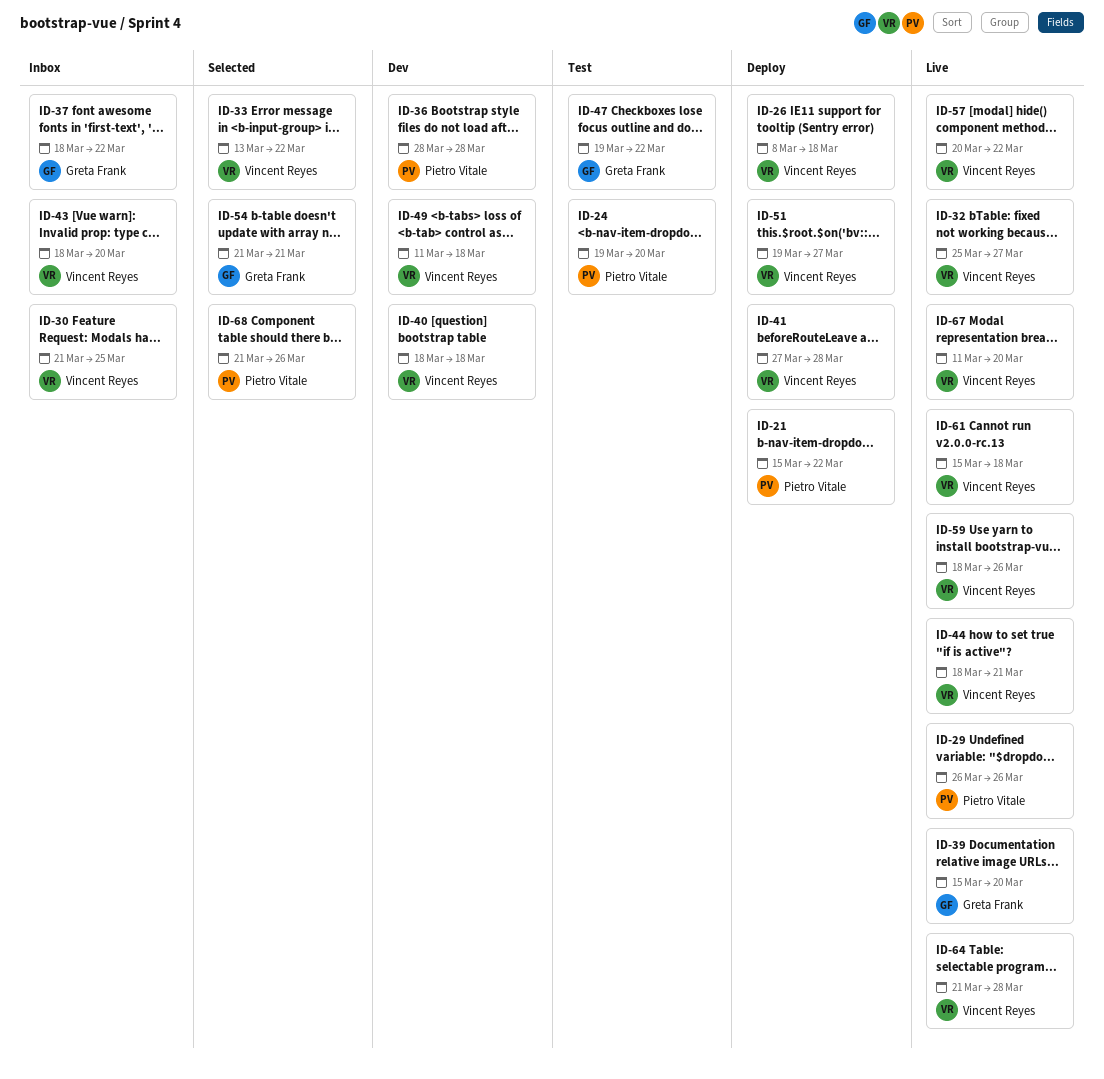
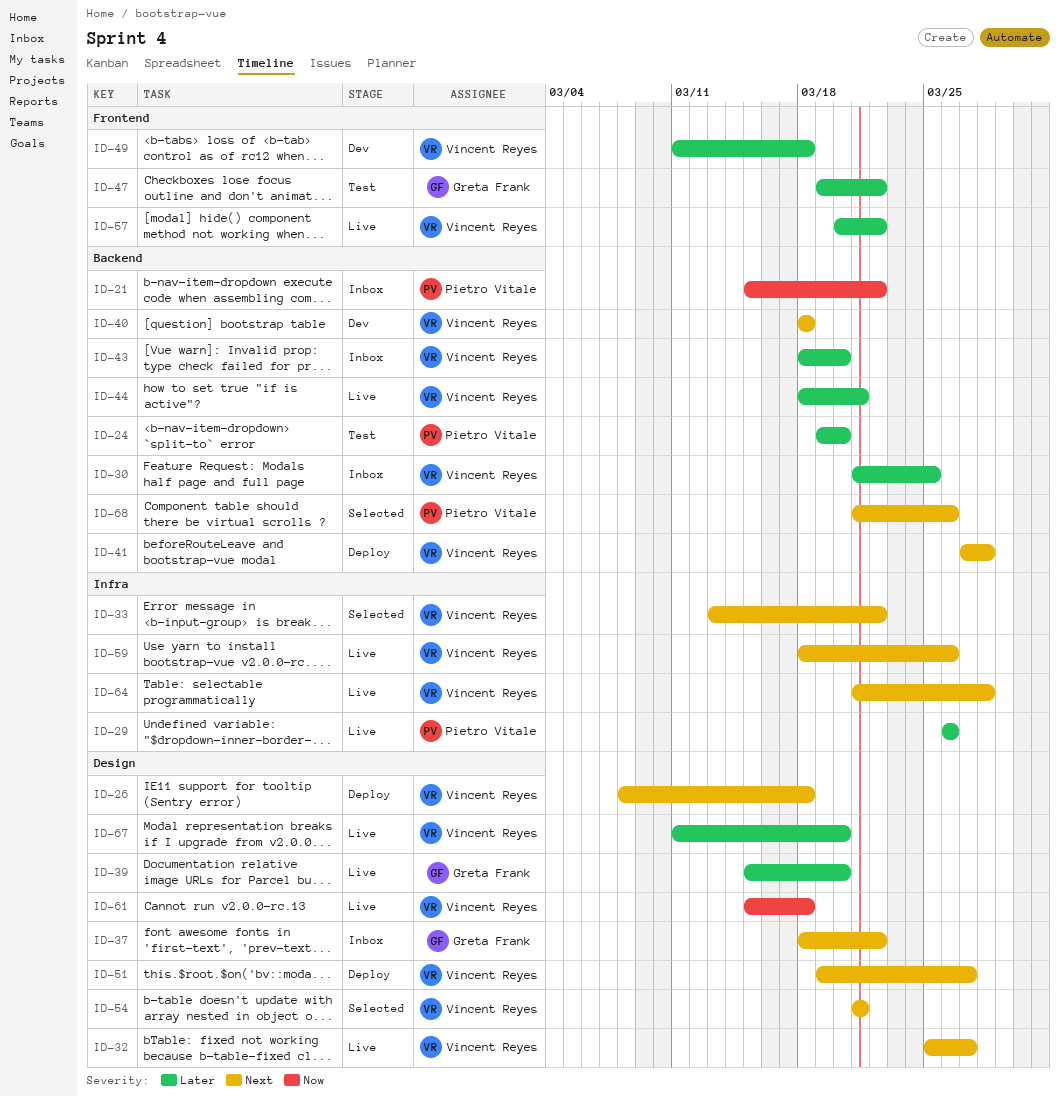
ID-21, status: Deploy -> Inbox
ID-36: present -> none
ID-54, owner: Greta Frank -> Vincent Reyes

